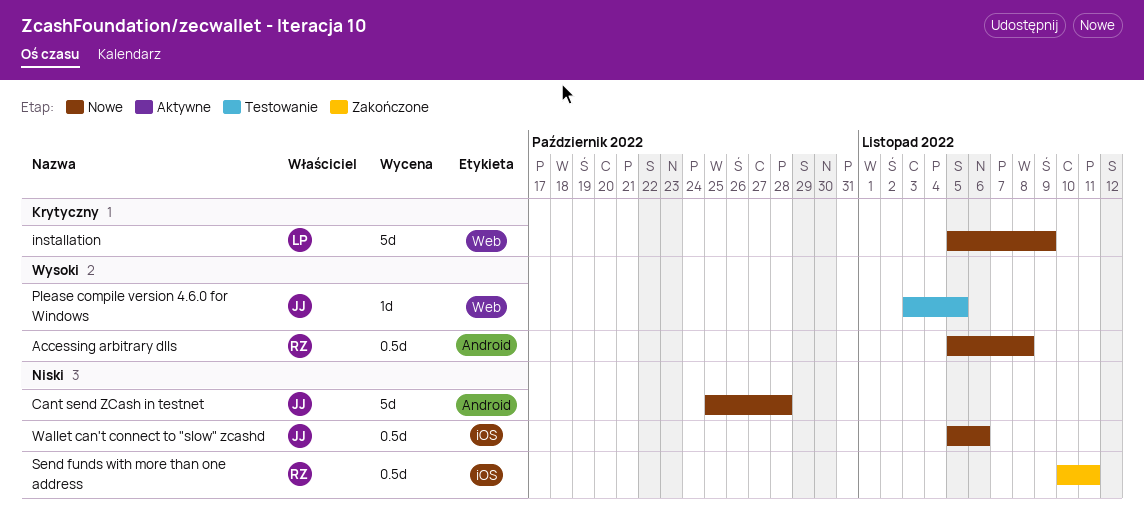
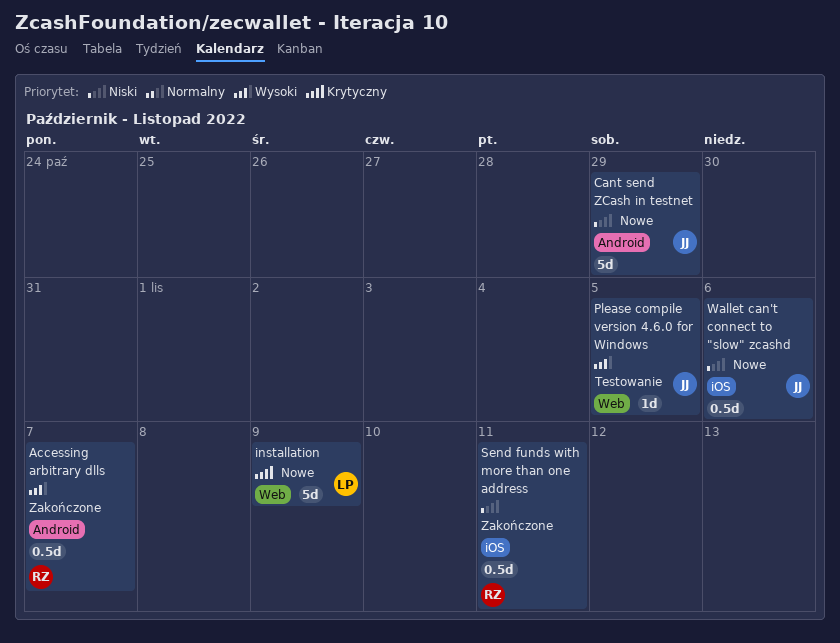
Accessing arbitrary dlls, status: Nowe -> Zakończone
Accessing arbitrary dlls, due: Nov 8 -> Nov 7
Cant send ZCash in testnet, due: Oct 28 -> Oct 29

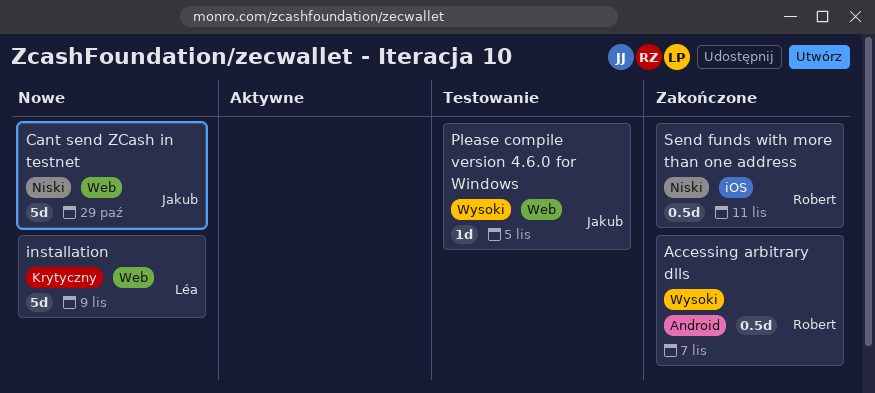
Cant send ZCash in testnet, label: Android -> Web
Wallet can't connect to "slow" zcashd: present -> none

